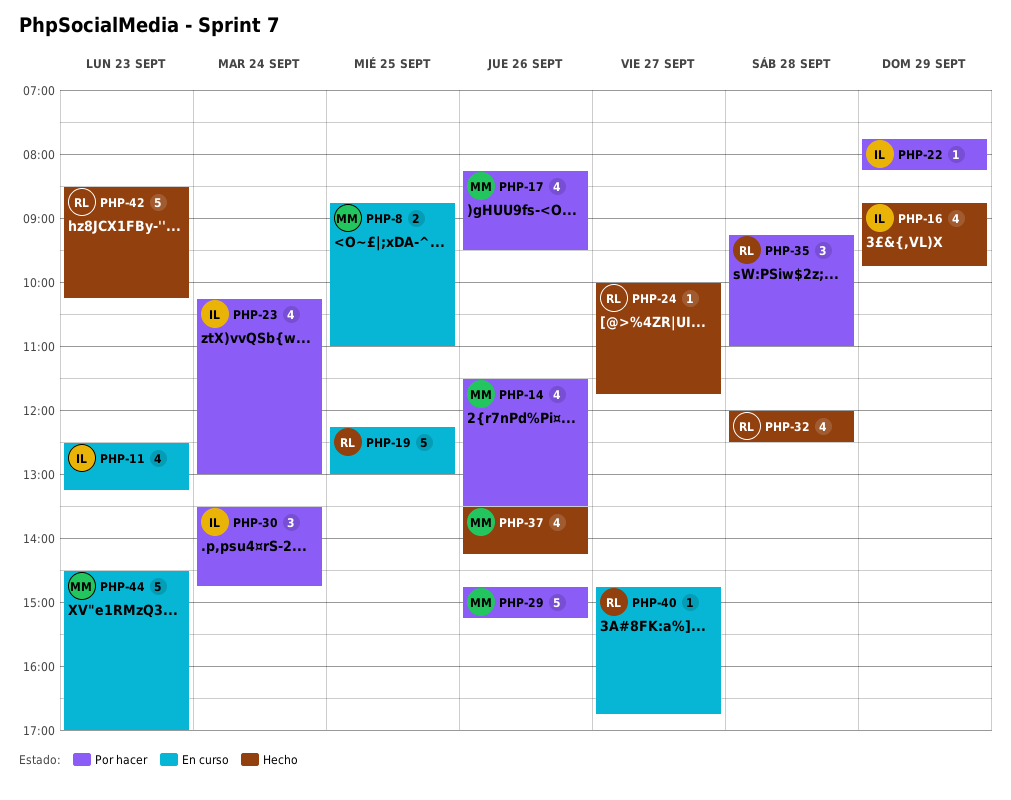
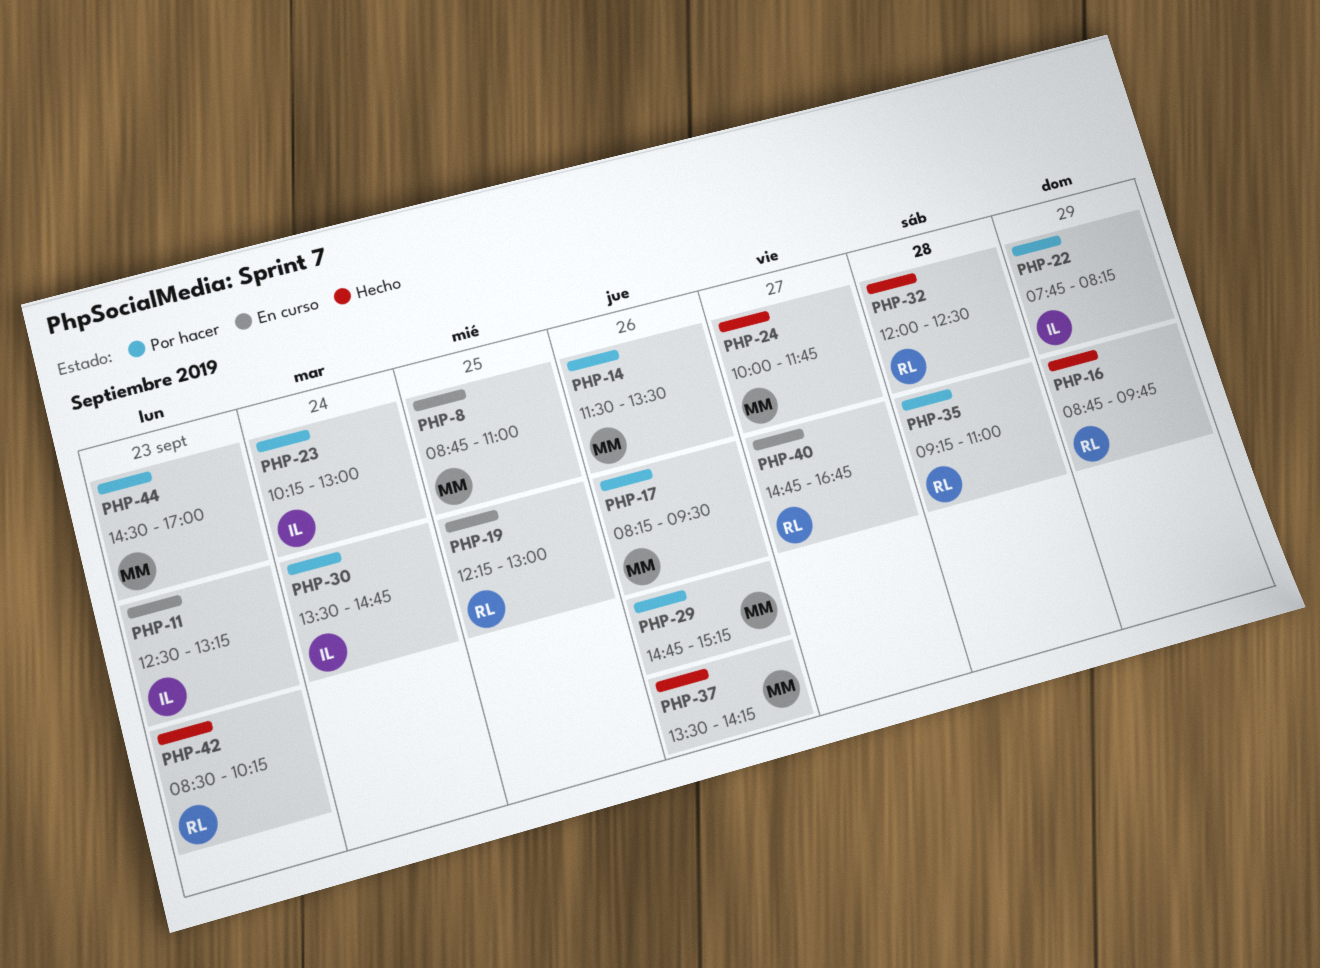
PHP-16, owner: IL -> RL
PHP-24, owner: RL -> MM
PHP-44, status: En curso -> Por hacer

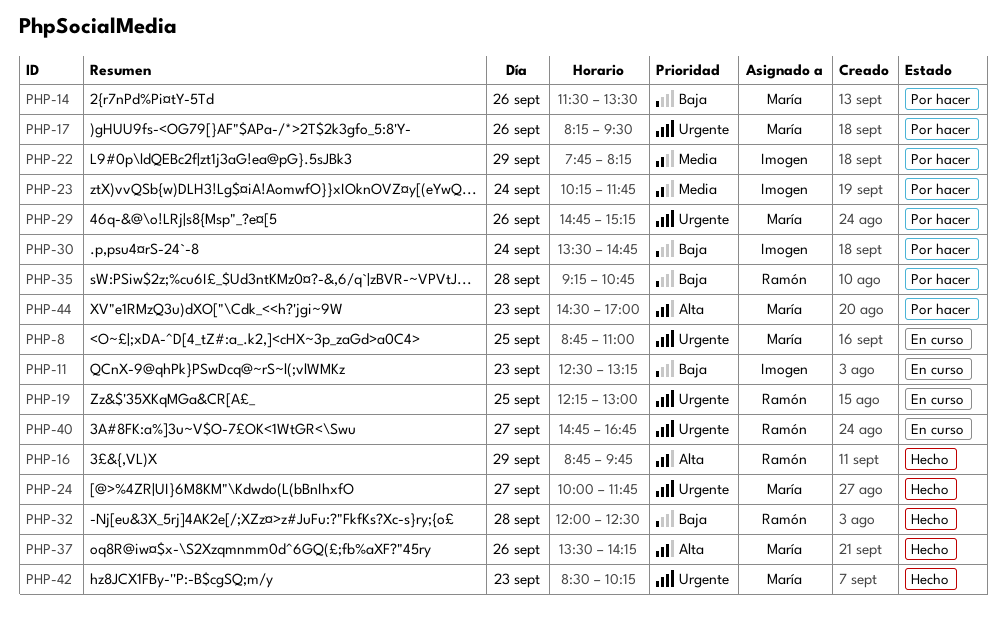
PHP-23, ends: 13:00 -> 11:45
PHP-35, ends: 11:00 -> 10:45
PHP-42, owner: Ramón -> María

